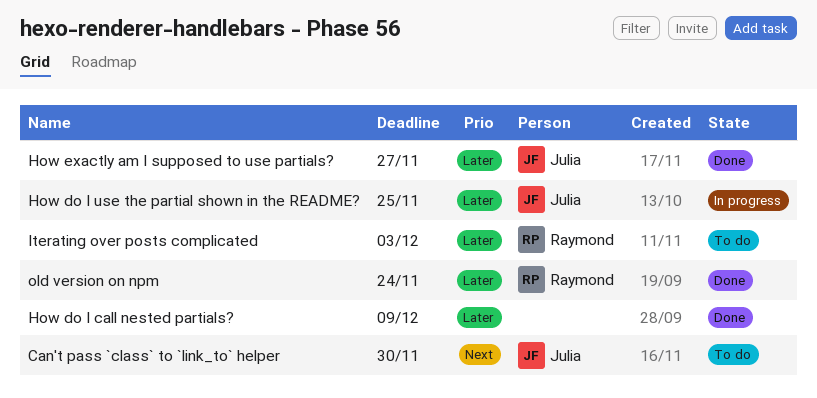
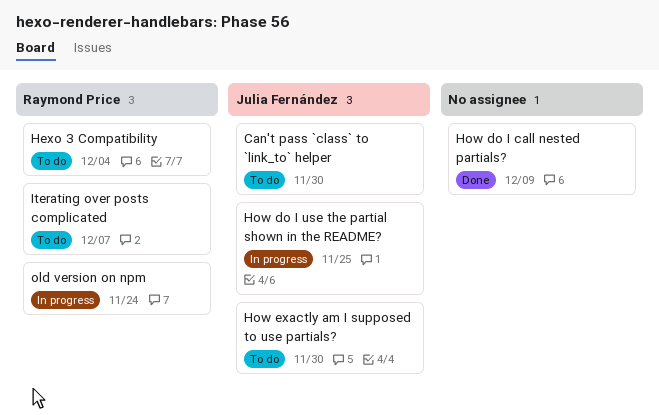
Hexo 3 Compatibility: none -> present
How exactly am I supposed to use partials?, status: Done -> To do
How exactly am I supposed to use partials?, due: Nov 27 -> Nov 30
Iterating over posts complicated, due: Dec 3 -> Dec 7
old version on npm, status: Done -> In progress

